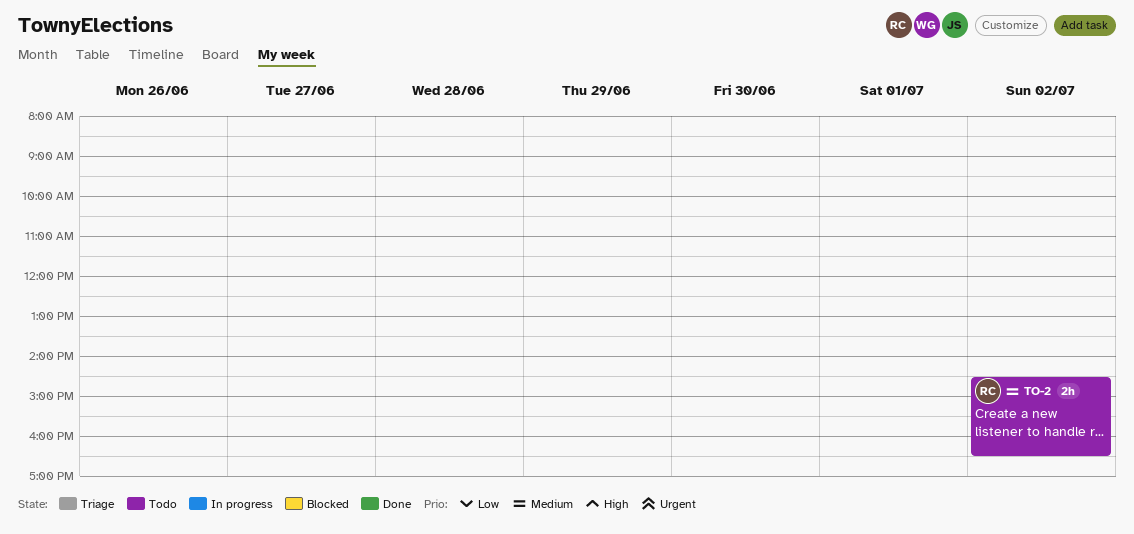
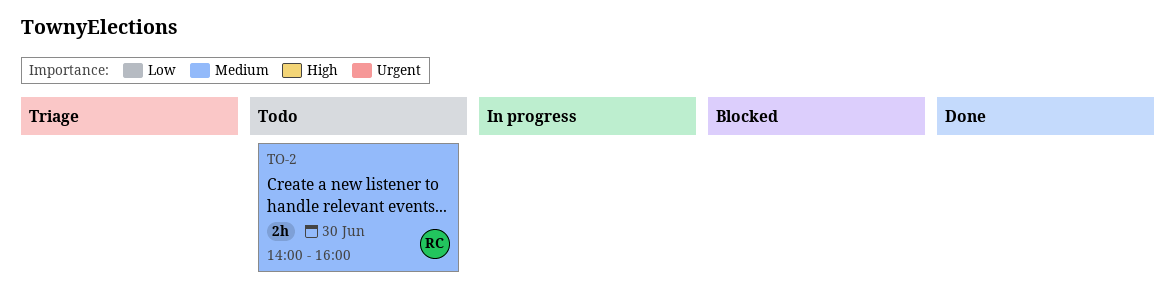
TO-2, day: Jul 2 -> Jun 30
TO-2, begins: 14:30 -> 14:00
TO-2, ends: 16:30 -> 16:00

